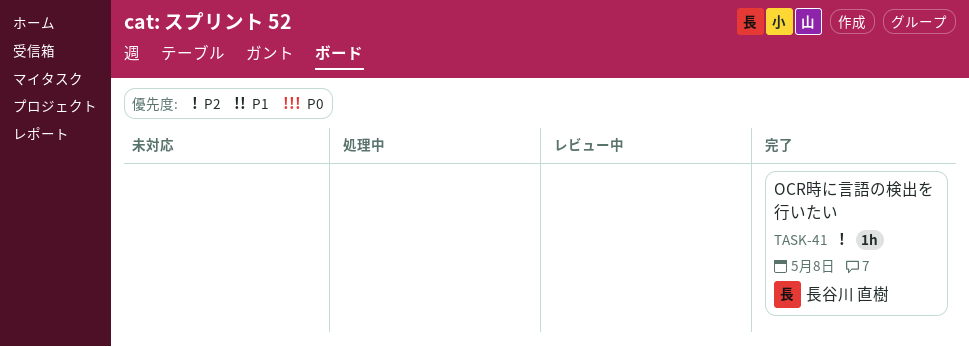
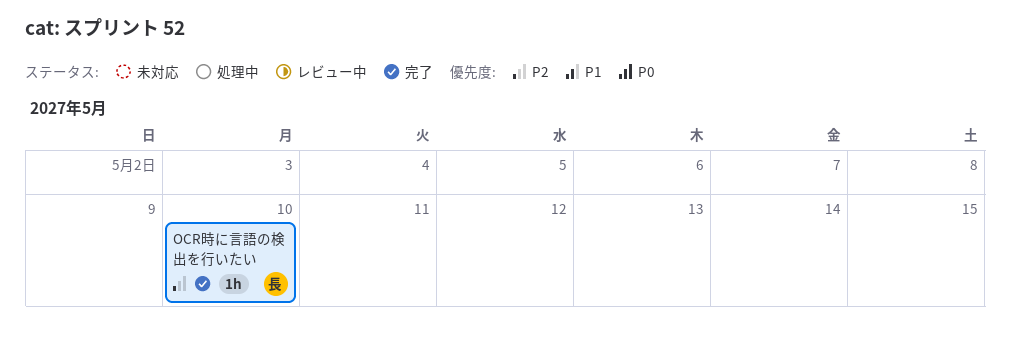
OCR時に言語の検出を行いたい, due: May 8 -> May 10

